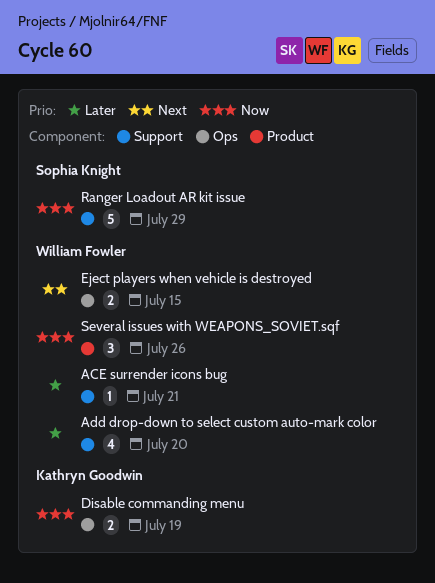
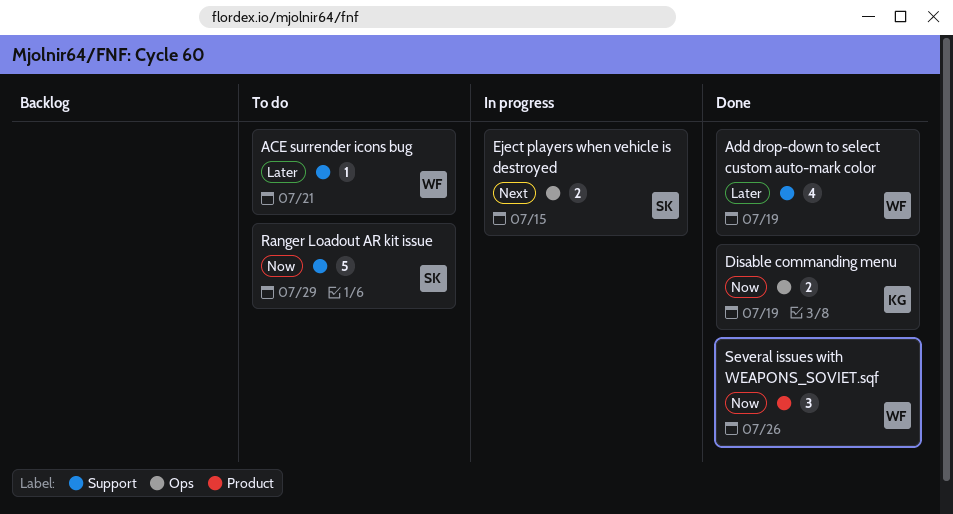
Add drop-down to select custom auto-mark color, due: Jul 20 -> Jul 19
Eject players when vehicle is destroyed, owner: William Fowler -> Sophia Knight

